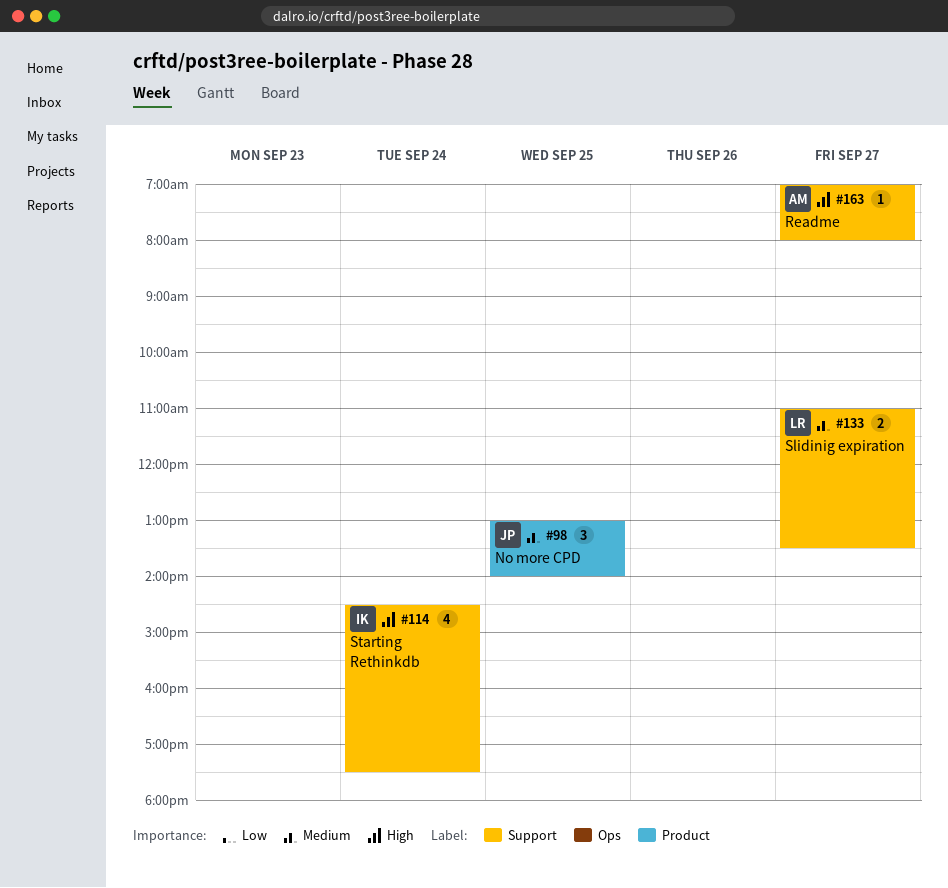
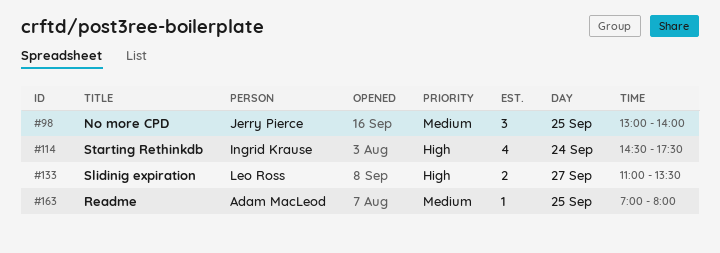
#133, priority: Medium -> High
#163, priority: High -> Medium
#163, day: Sep 27 -> Sep 25

